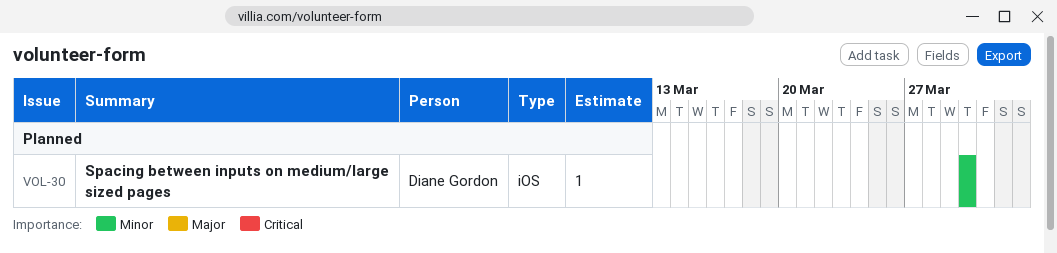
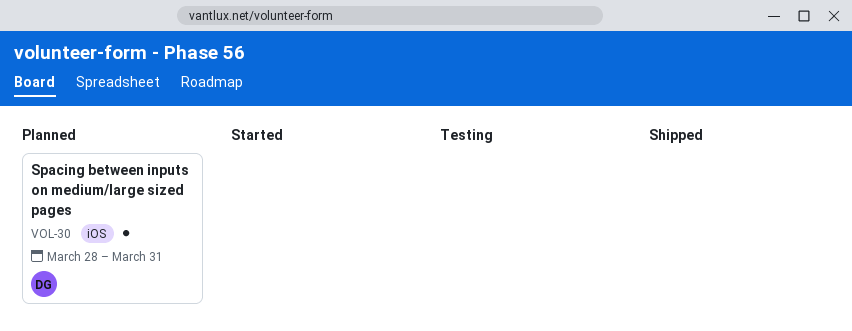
VOL-30, start: Mar 30 -> Mar 28
VOL-30, due: Mar 30 -> Mar 31

